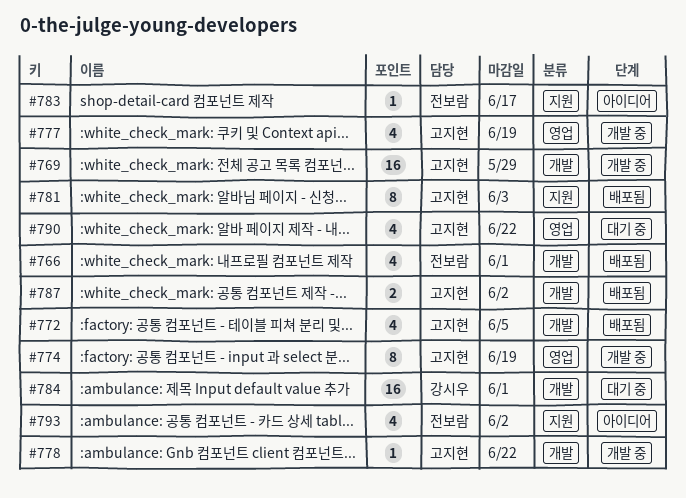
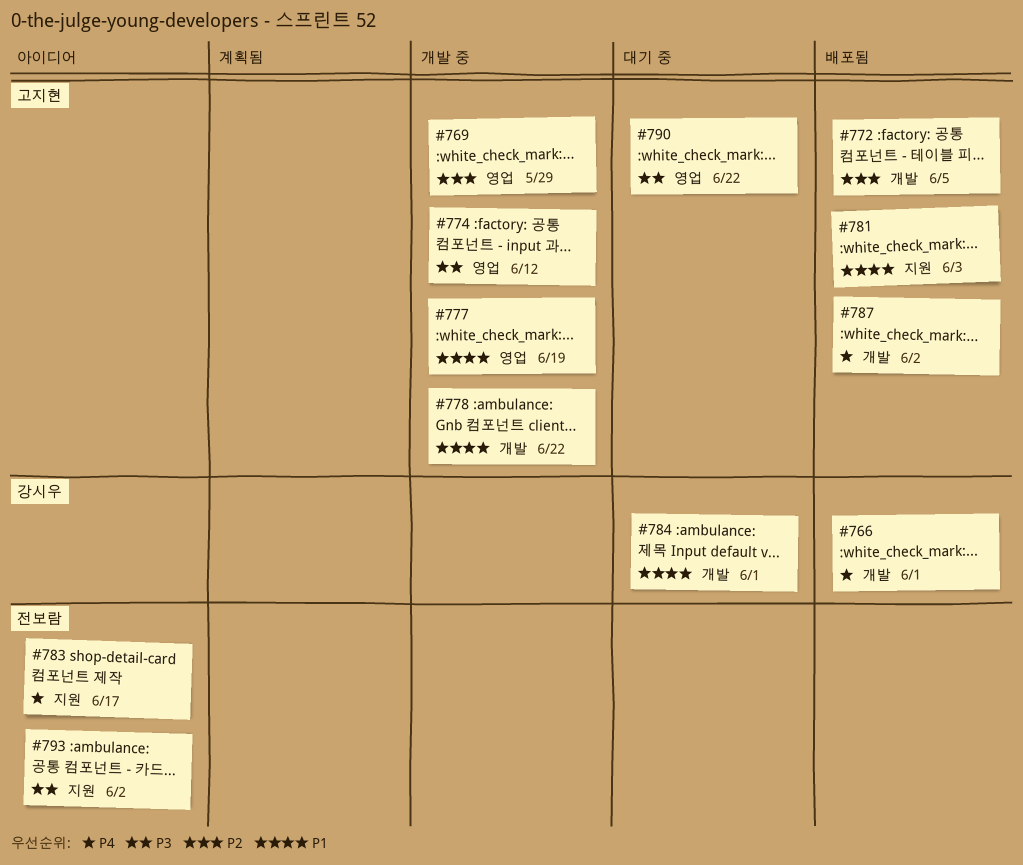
#766, owner: 전보람 -> 강시우
#769, label: 개발 -> 영업
#774, due: Jun 19 -> Jun 12

